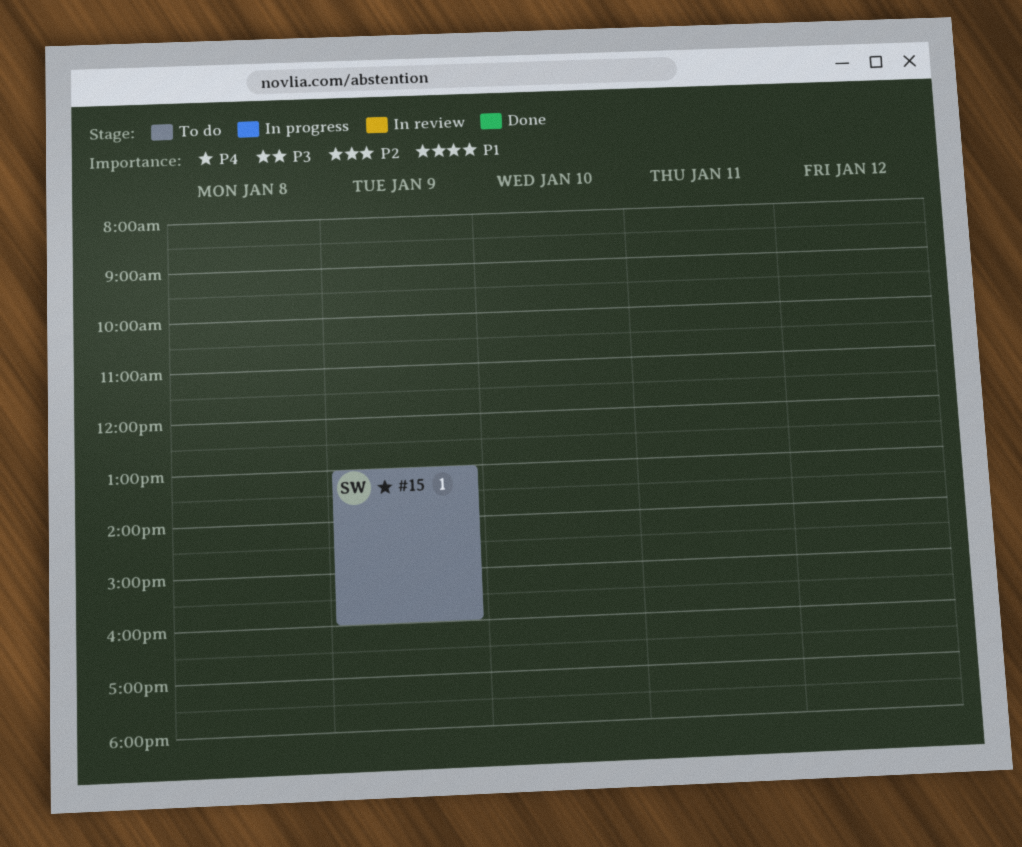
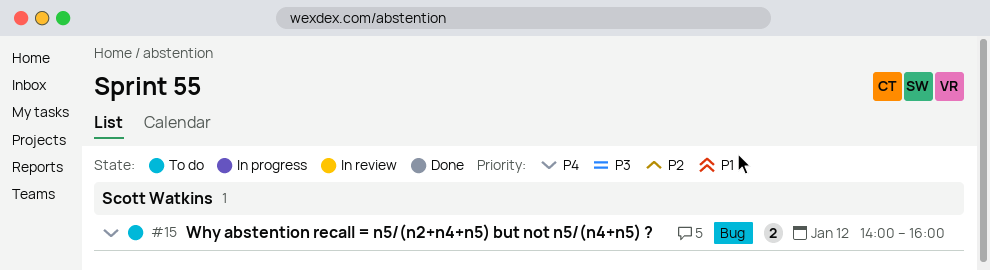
#15, estimate: 1 -> 2
#15, day: Jan 9 -> Jan 12
#15, begins: 13:00 -> 14:00

